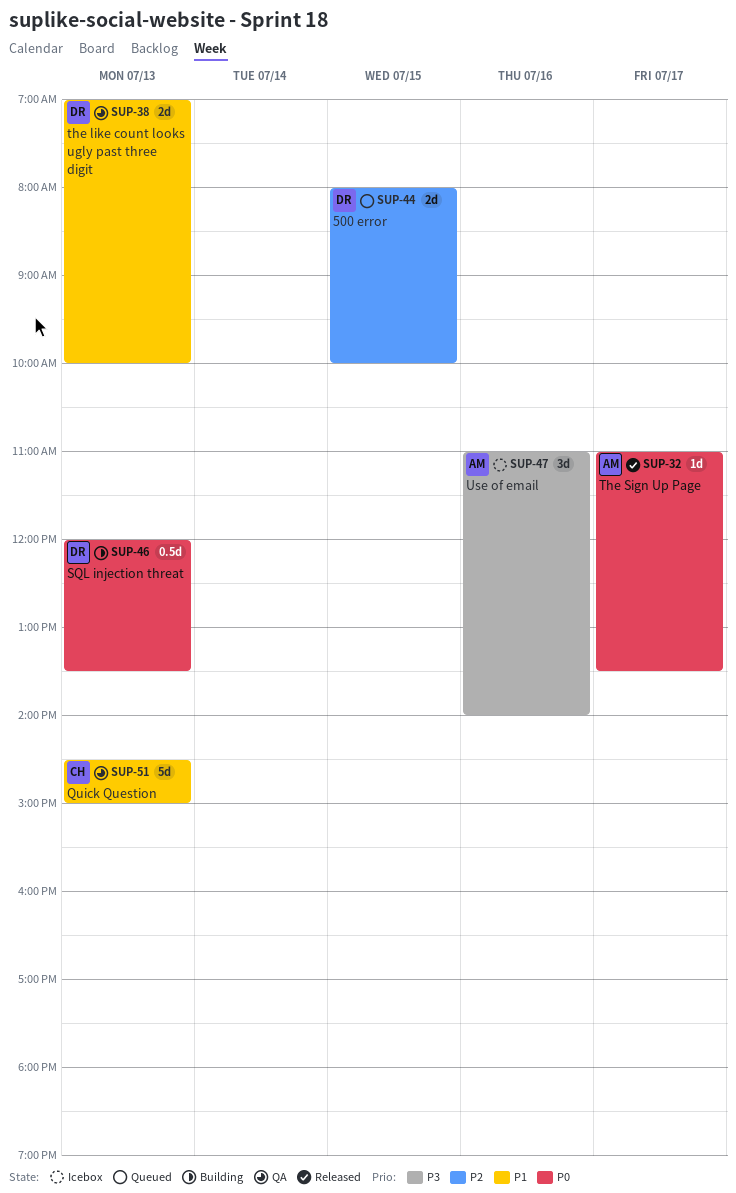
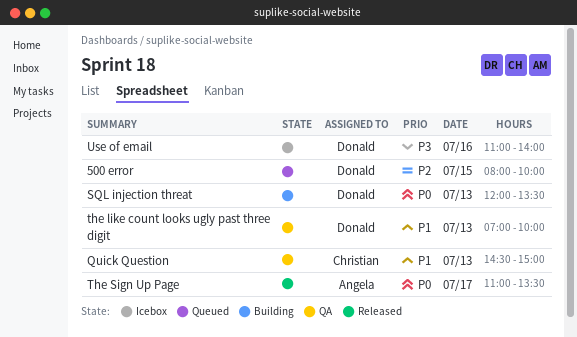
Use of email, owner: Angela -> Donald

